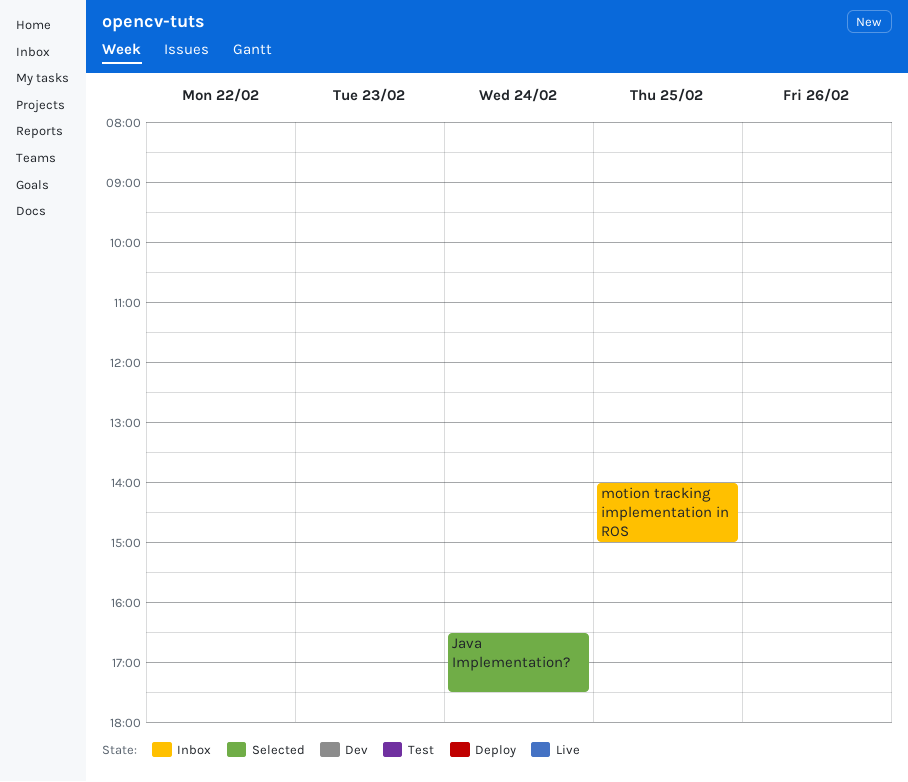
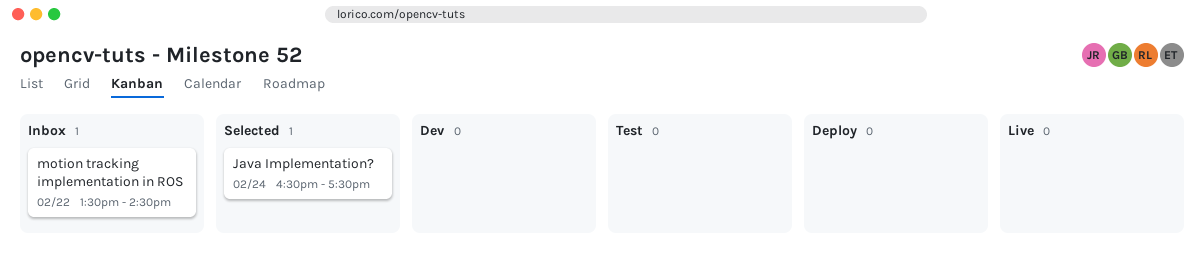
motion tracking implementation in ROS, day: Feb 25 -> Feb 22
motion tracking implementation in ROS, begins: 14:00 -> 13:30
motion tracking implementation in ROS, ends: 15:00 -> 14:30

